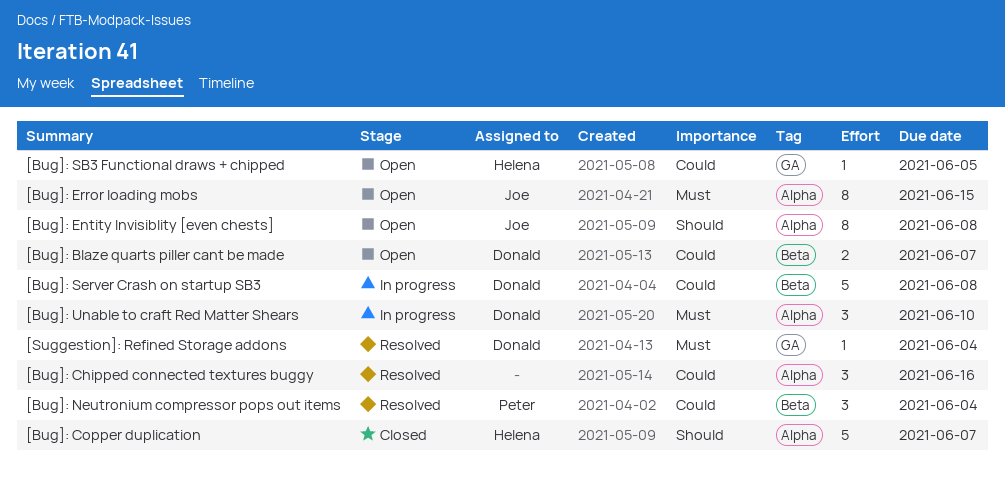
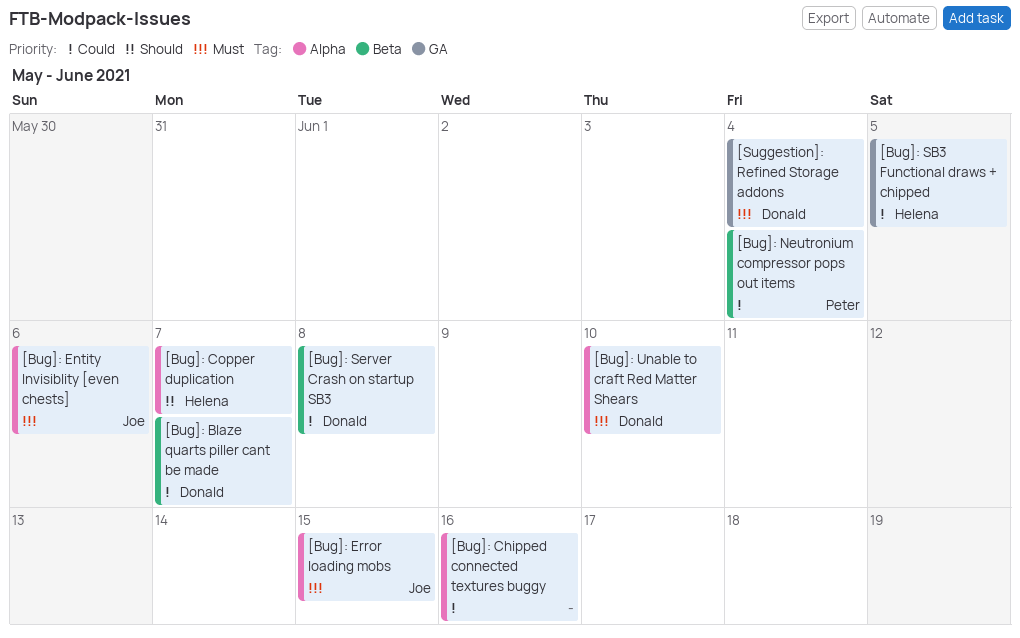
[Bug]: Entity Invisiblity [even chests], priority: Should -> Must
[Bug]: Entity Invisiblity [even chests], due: Jun 8 -> Jun 6

